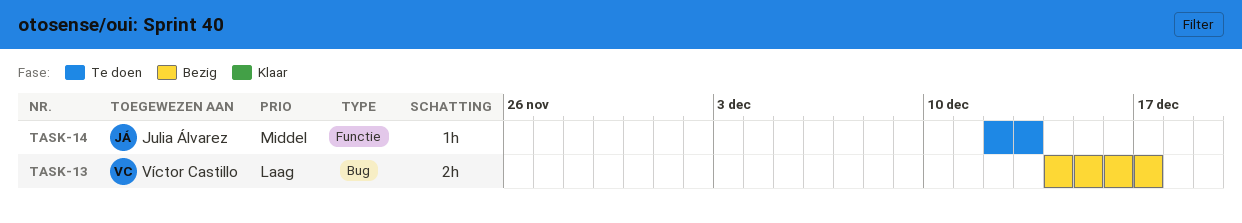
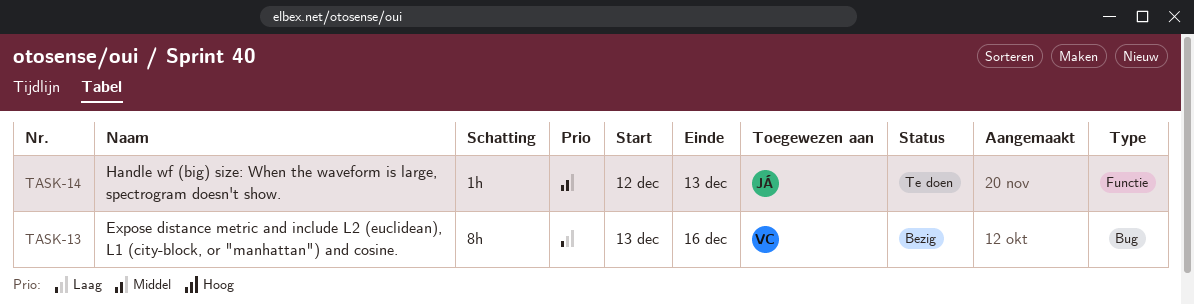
TASK-13, estimate: 2h -> 8h
TASK-13, start: Dec 14 -> Dec 13
TASK-13, due: Dec 17 -> Dec 16

